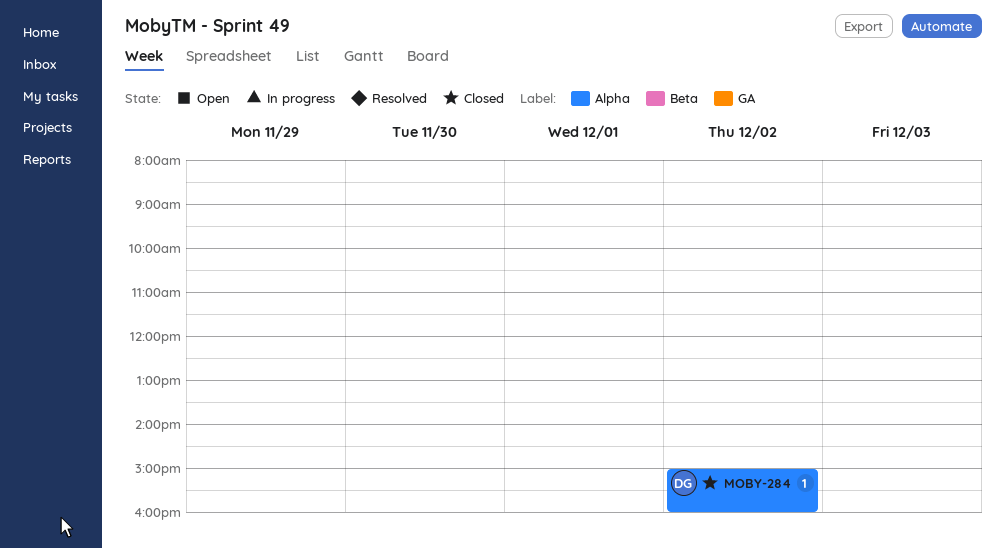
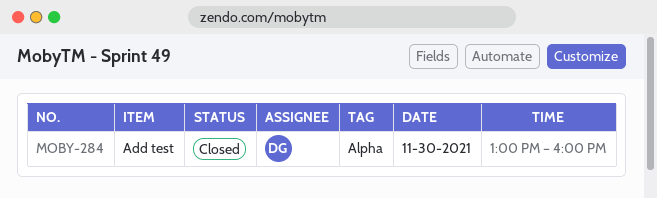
MOBY-284, day: Dec 2 -> Nov 30
MOBY-284, begins: 15:00 -> 13:00

